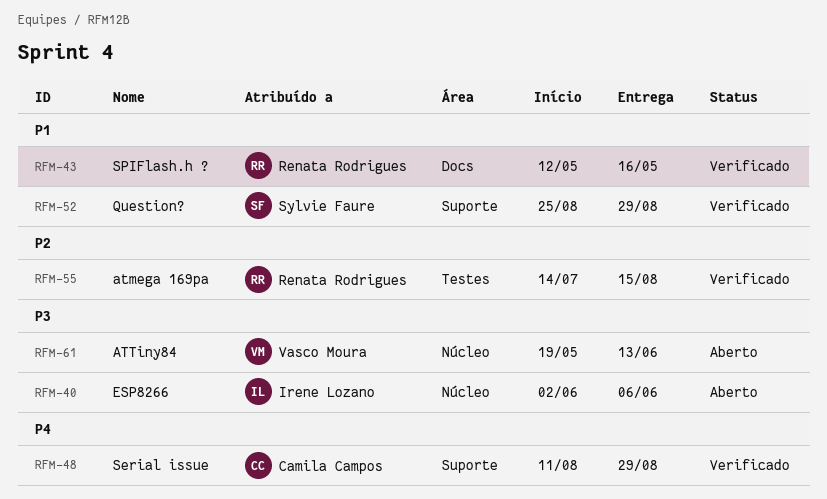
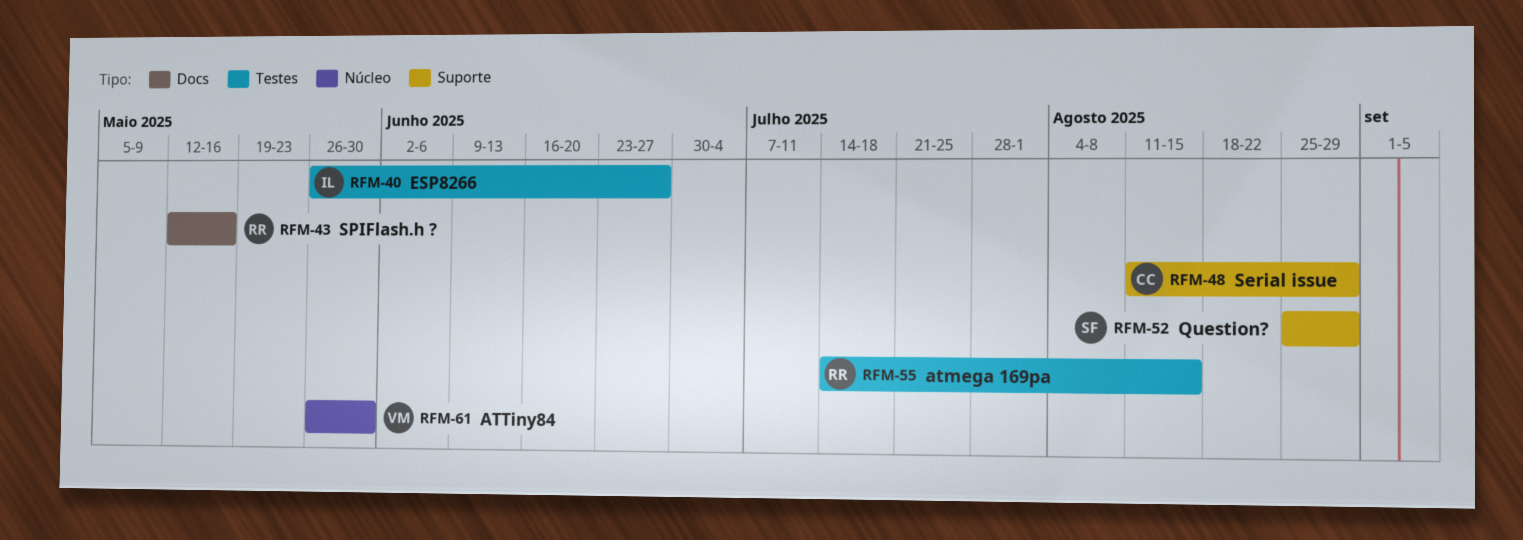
RFM-40, label: Núcleo -> Testes
RFM-40, start: Jun 2 -> May 26
RFM-40, due: Jun 6 -> Jun 27
RFM-61, start: May 19 -> May 26
RFM-61, due: Jun 13 -> May 30

